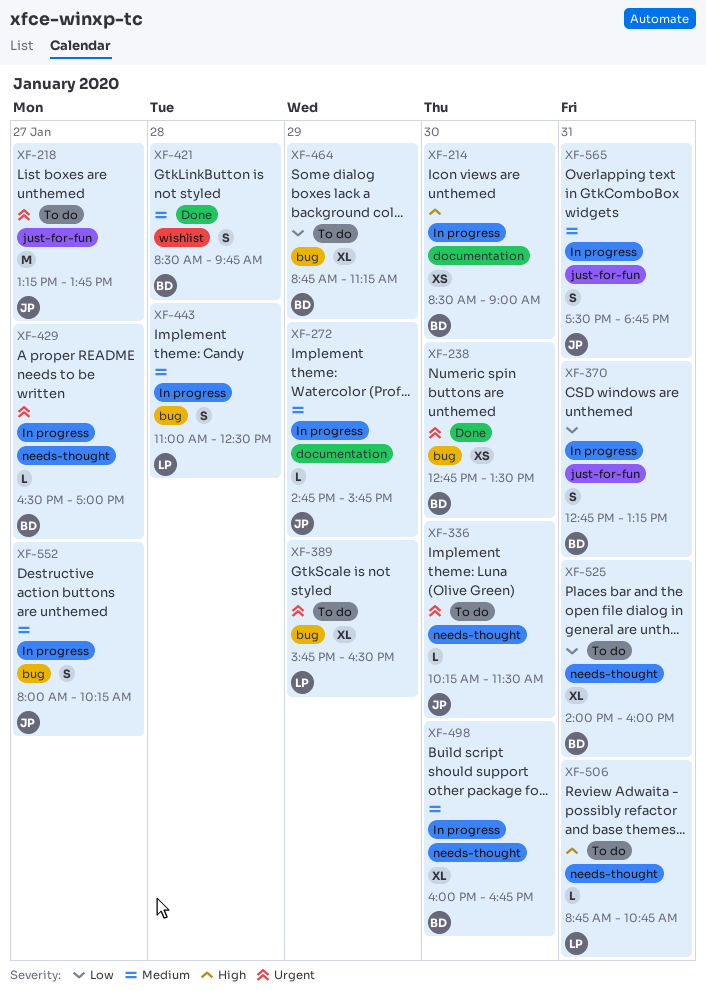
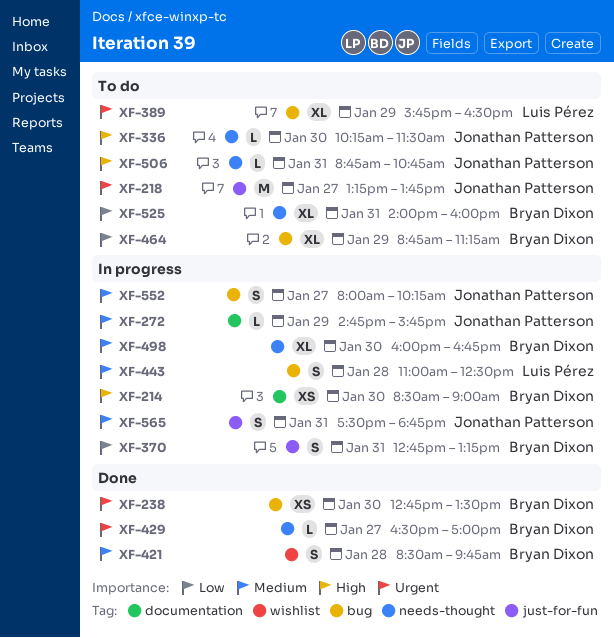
XF-336, priority: Urgent -> High
XF-429, status: In progress -> Done
XF-506, owner: Luis Pérez -> Jonathan Patterson

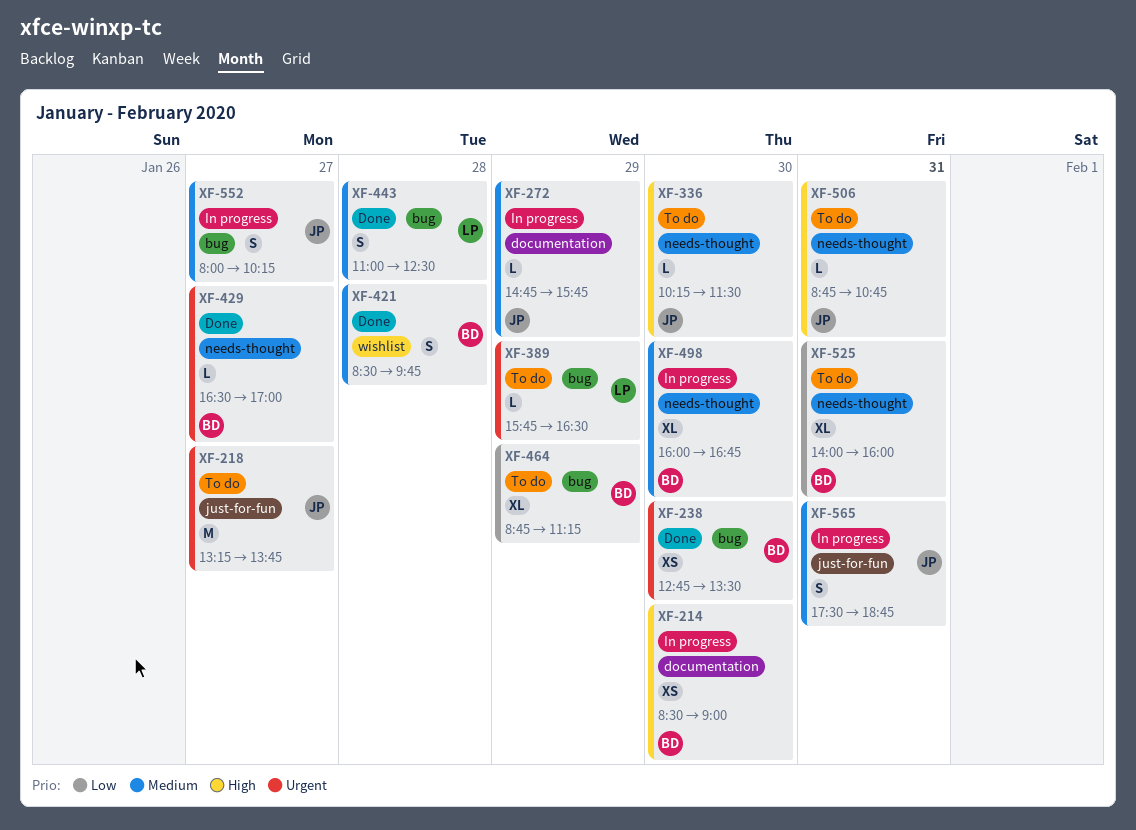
XF-370: present -> none
XF-389, estimate: XL -> L
XF-443, status: In progress -> Done

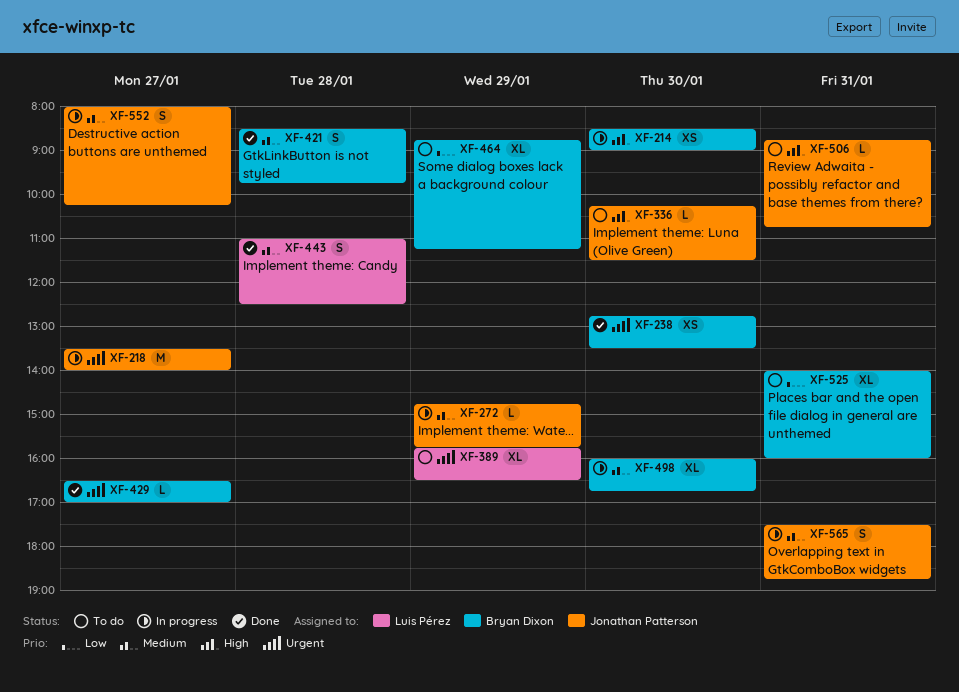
XF-218, status: To do -> In progress
XF-218, begins: 13:15 -> 13:30
XF-218, ends: 13:45 -> 14:00
XF-389, estimate: L -> XL

